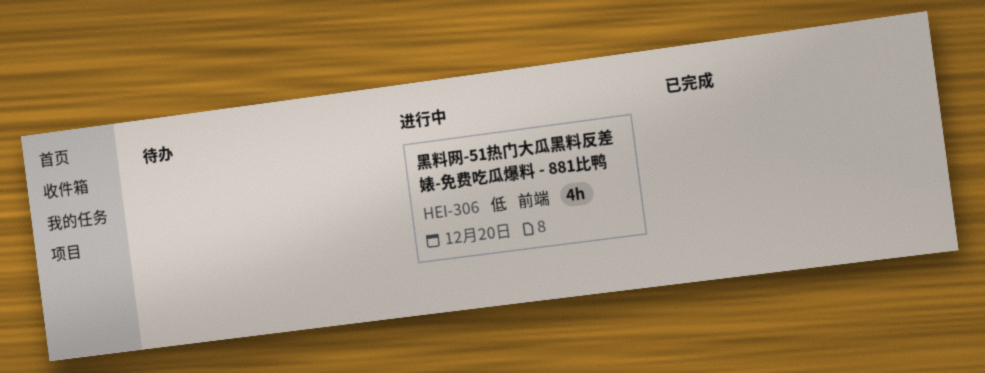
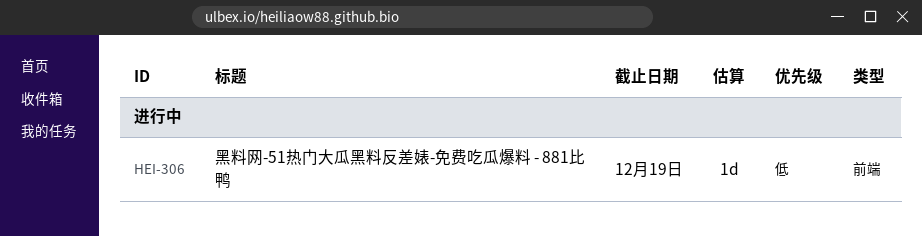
HEI-306, estimate: 4h -> 1d
HEI-306, due: Dec 20 -> Dec 19

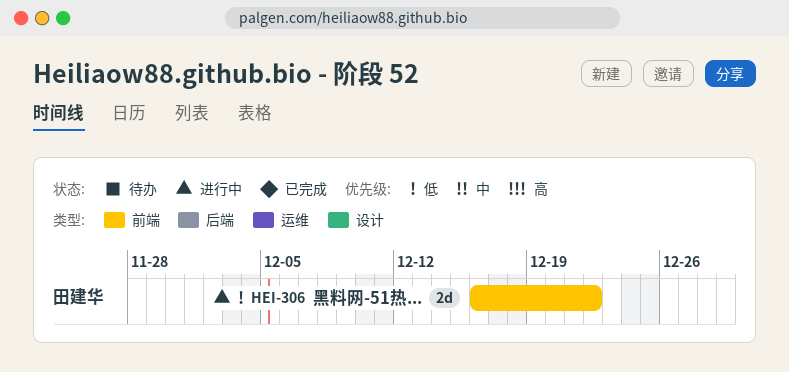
HEI-306, estimate: 1d -> 2d
HEI-306, due: Dec 19 -> Dec 22

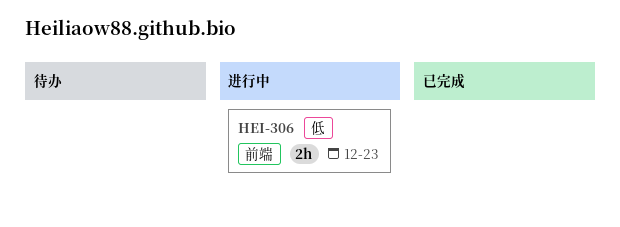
HEI-306, estimate: 2d -> 2h
HEI-306, due: Dec 22 -> Dec 23

